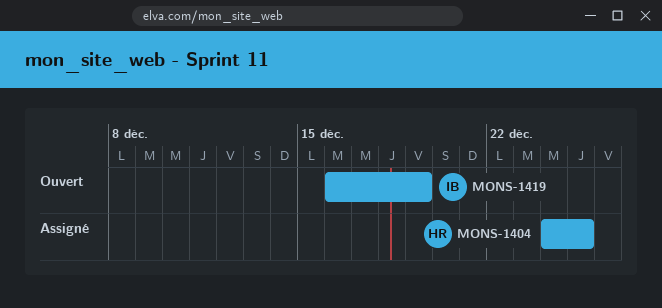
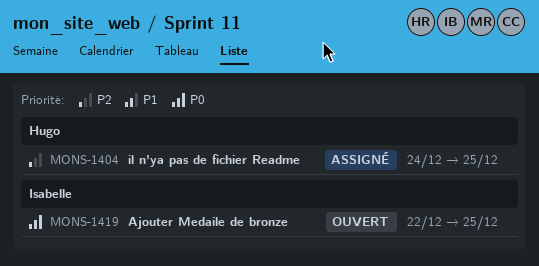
MONS-1419, start: Dec 16 -> Dec 22
MONS-1419, due: Dec 19 -> Dec 25

